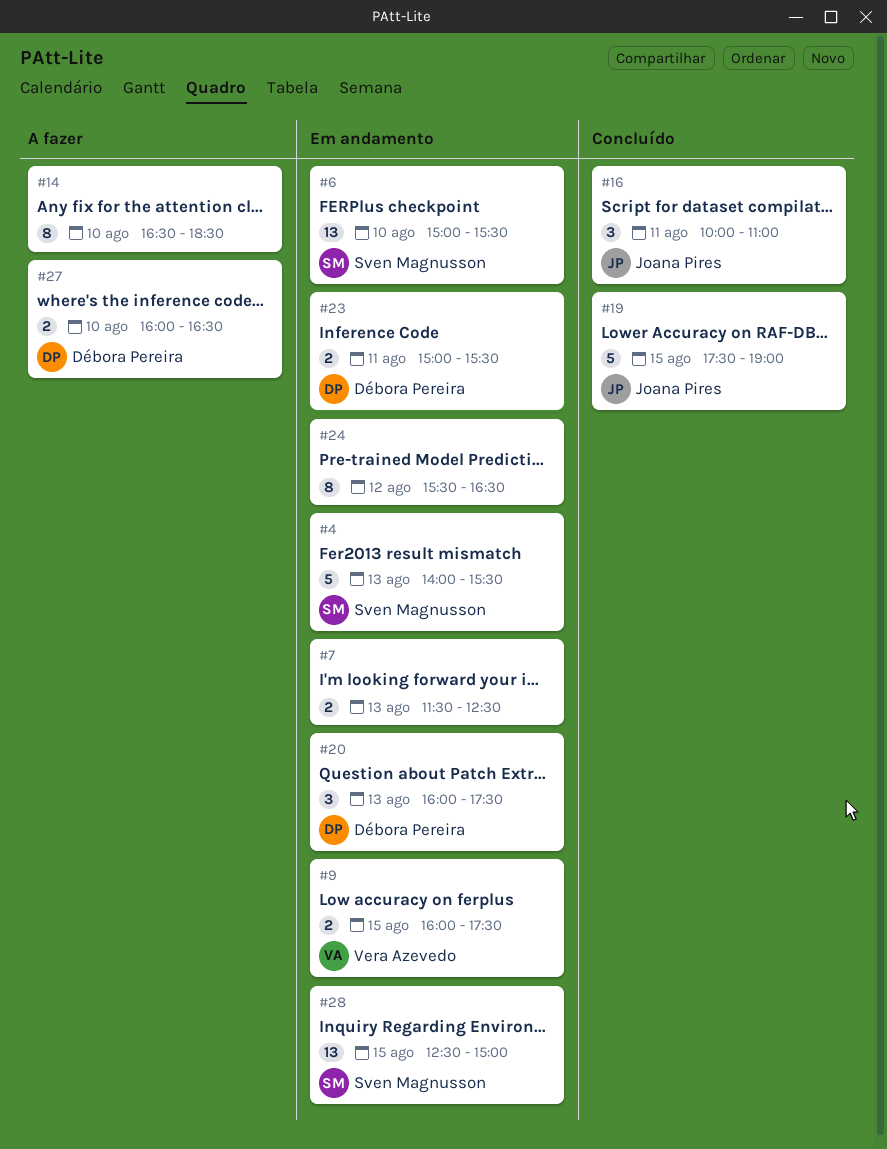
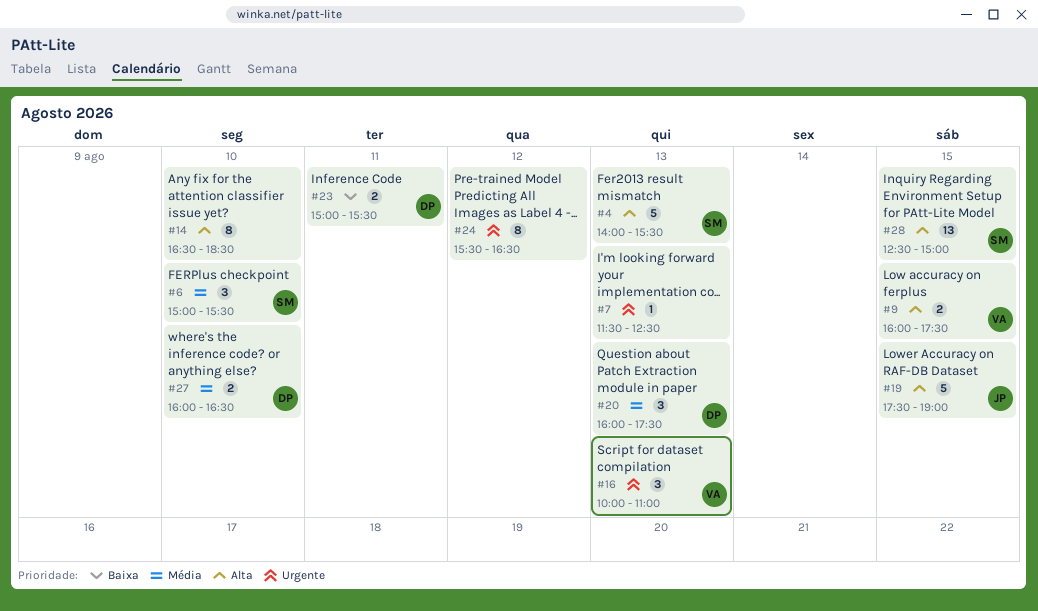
#6, estimate: 13 -> 3
#7, estimate: 2 -> 1
#16, owner: Joana Pires -> Vera Azevedo
#16, day: Aug 11 -> Aug 13

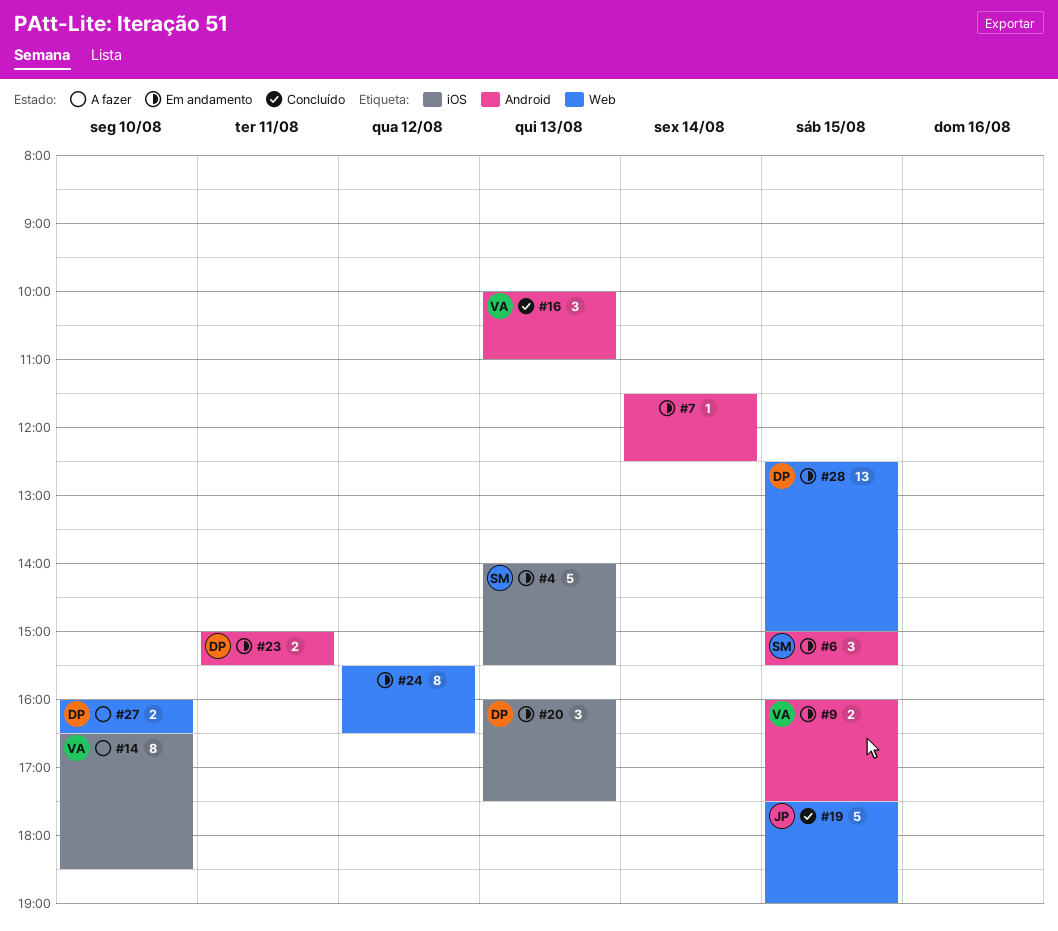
#6, day: Aug 10 -> Aug 15
#7, day: Aug 13 -> Aug 14
#14, owner: none -> VA
#28, owner: SM -> DP

